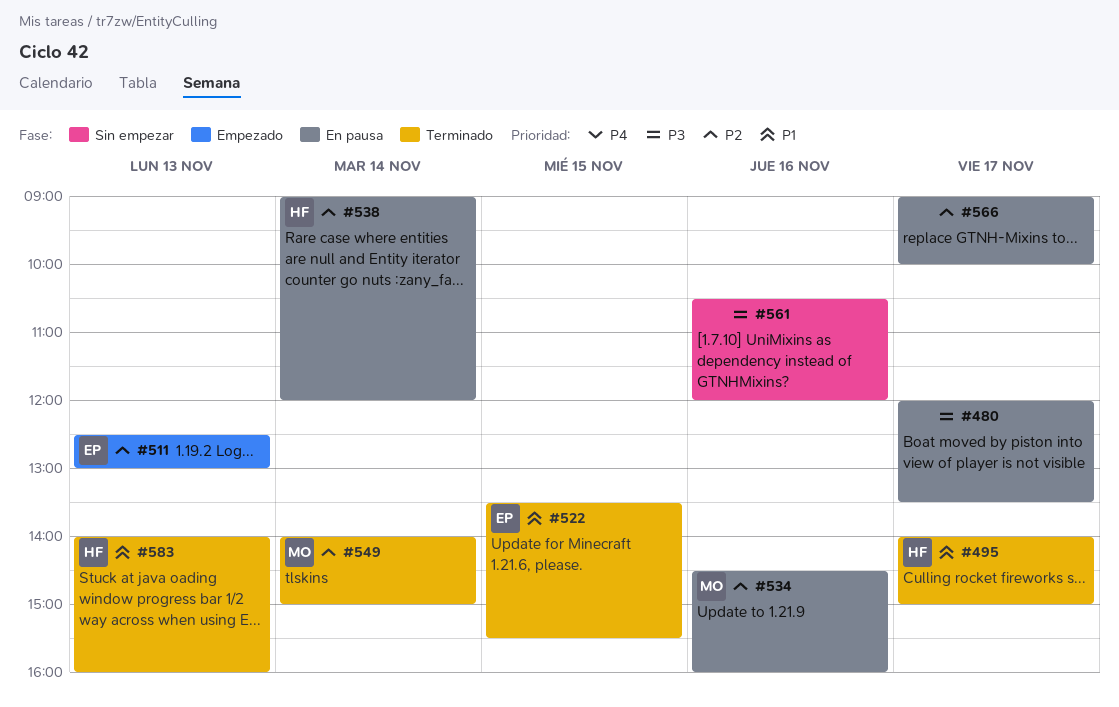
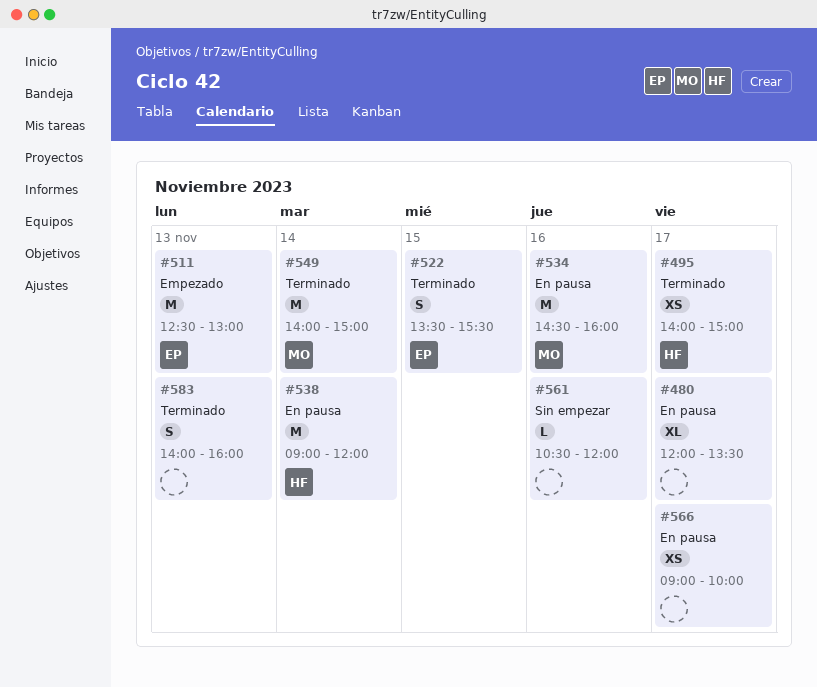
#583, owner: HF -> none

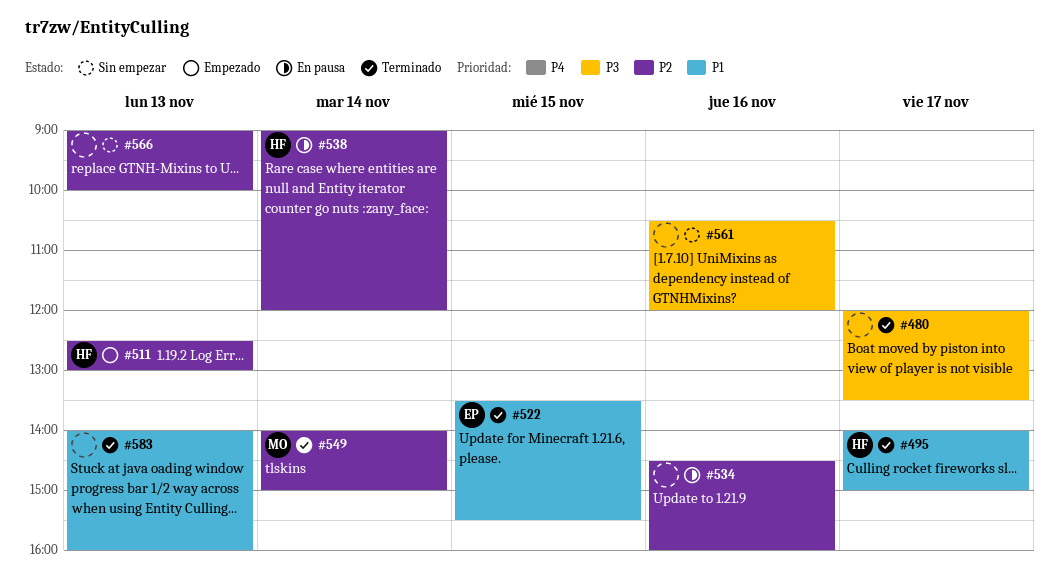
#480, status: En pausa -> Terminado
#511, owner: EP -> HF
#534, owner: MO -> none
#566, status: En pausa -> Sin empezar
#566, day: Nov 17 -> Nov 13

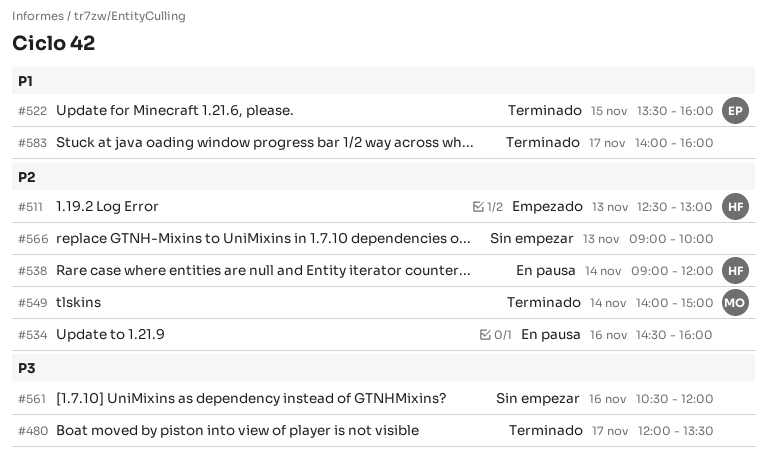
#495: present -> none
#522, ends: 15:30 -> 16:00
#583, day: Nov 13 -> Nov 17

